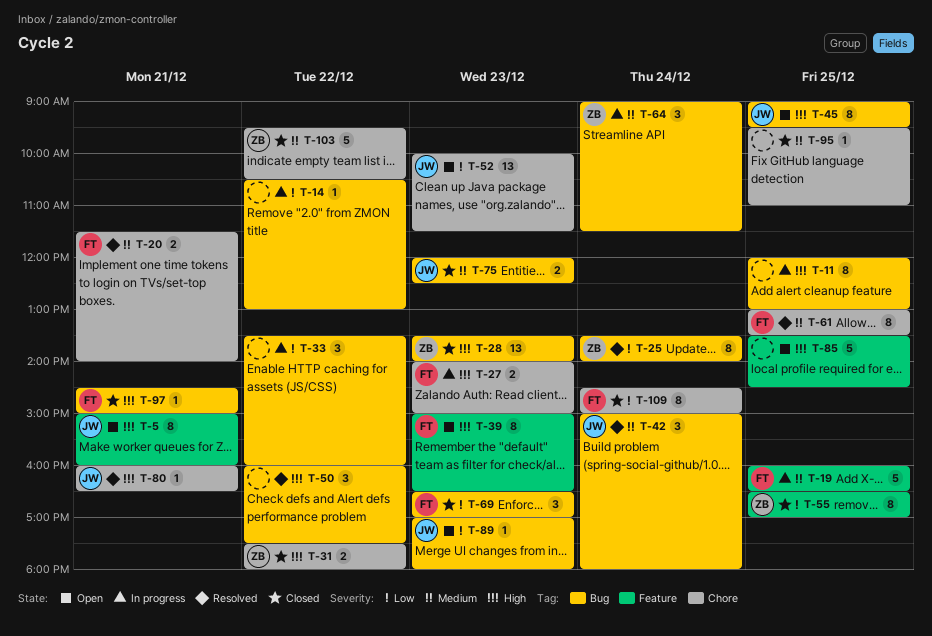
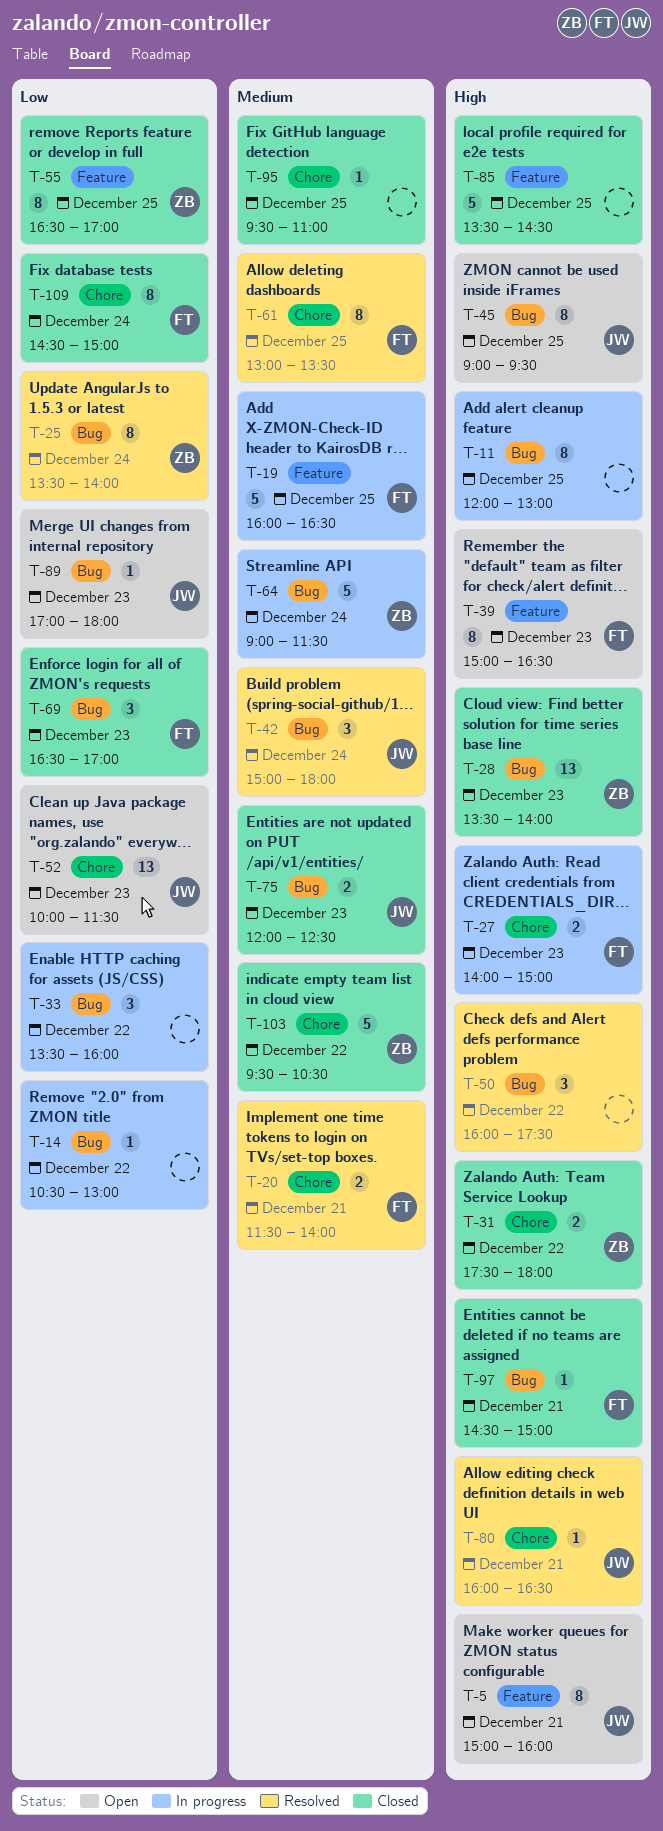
T-64, estimate: 3 -> 5
T-85, status: Open -> Closed

